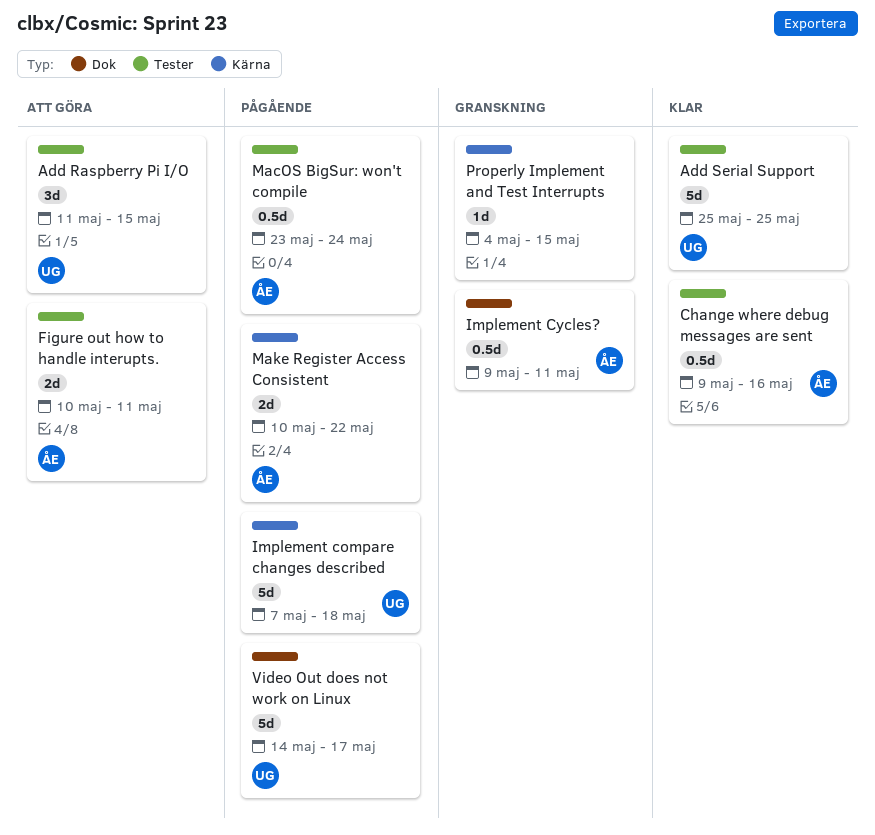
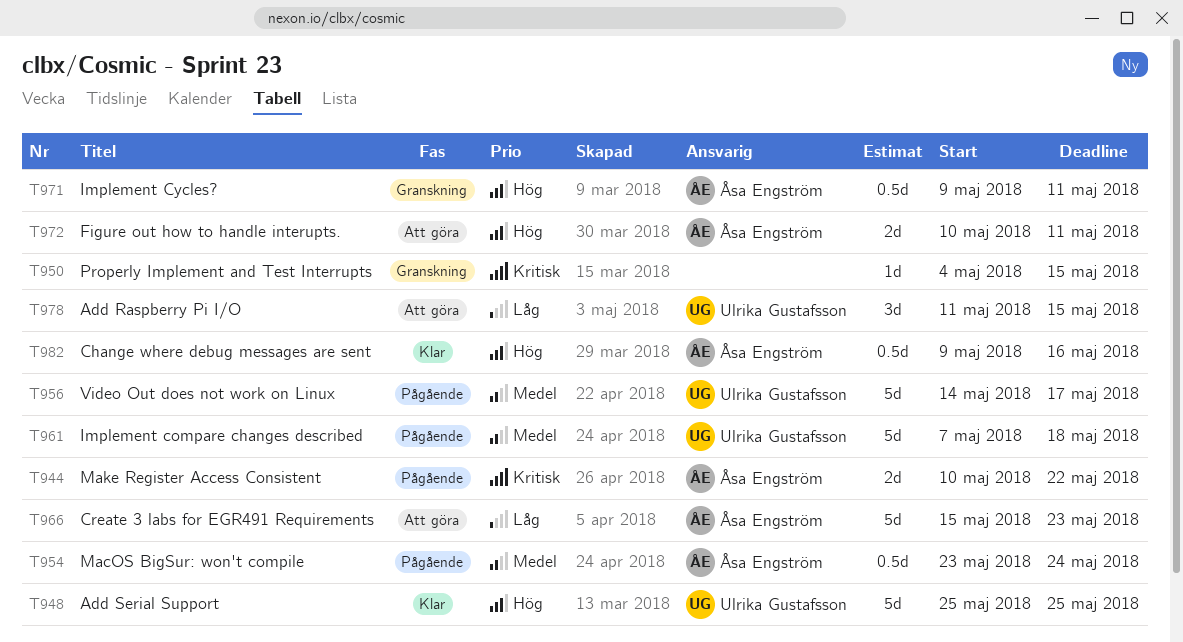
Create 3 labs for EGR491 Requirements: none -> present

